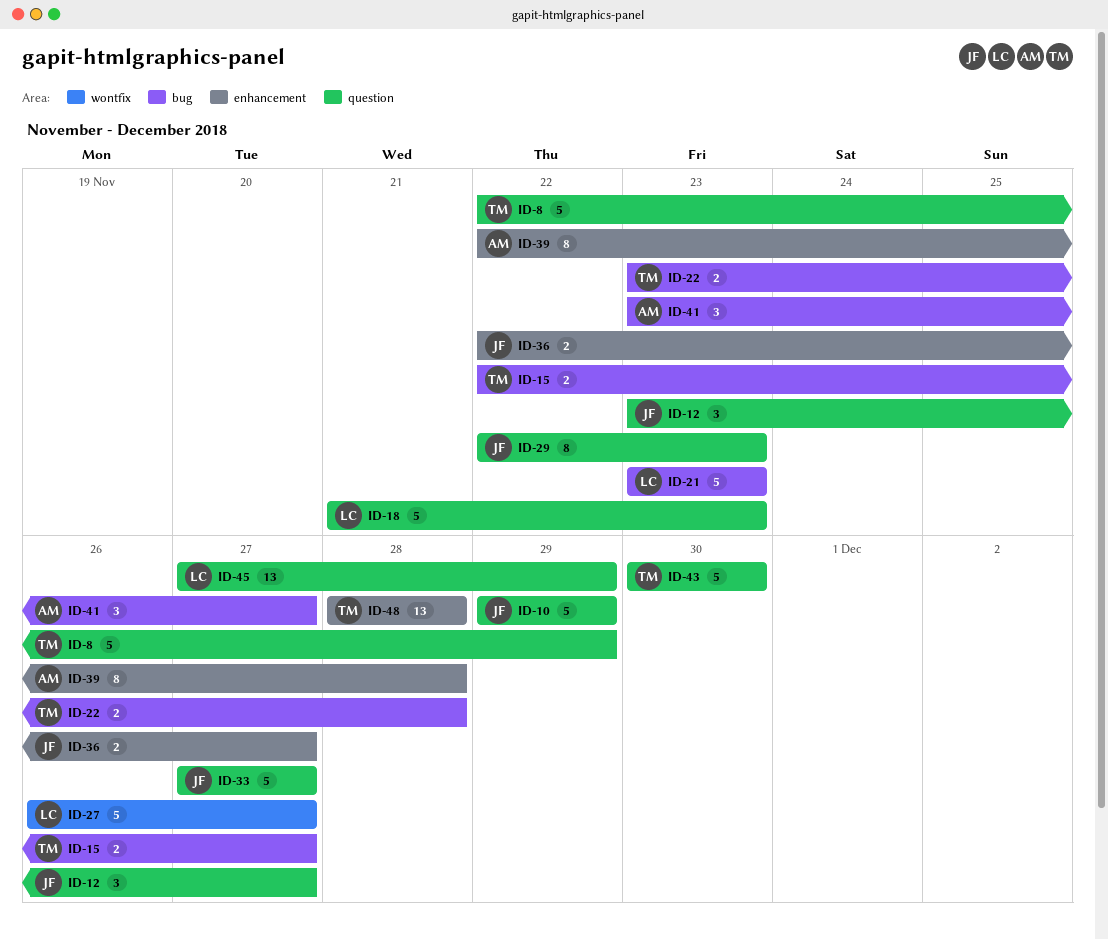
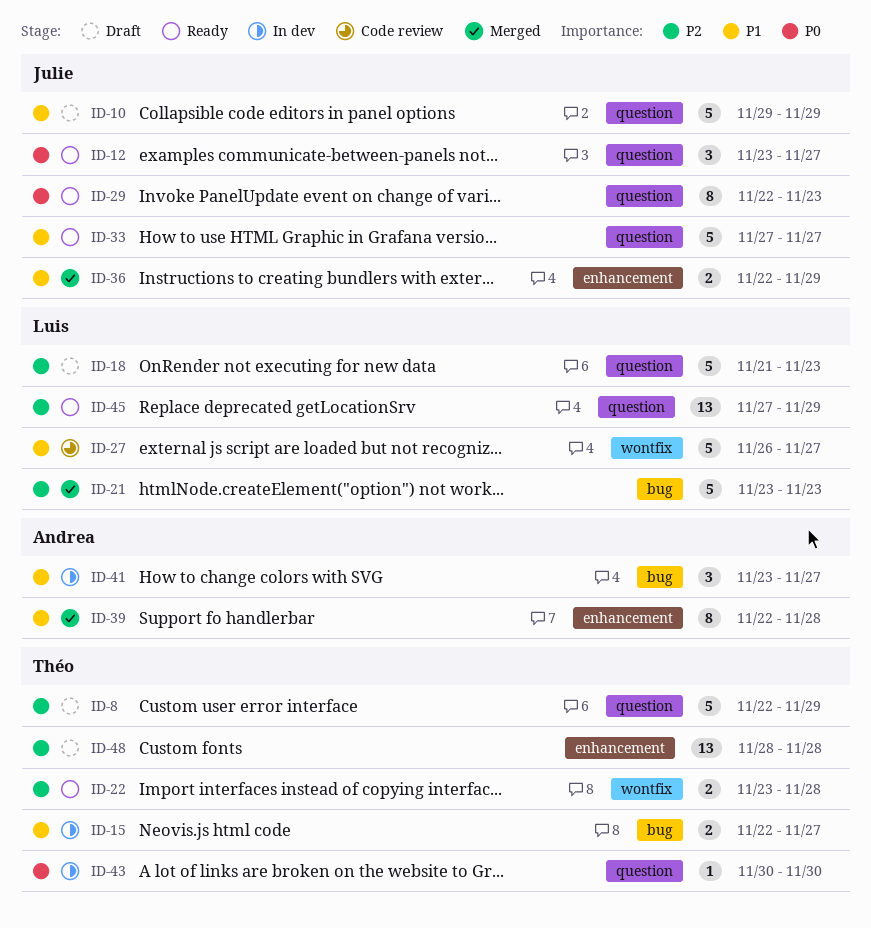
ID-22, label: bug -> wontfix
ID-36, due: Nov 27 -> Nov 29
ID-43, estimate: 5 -> 1

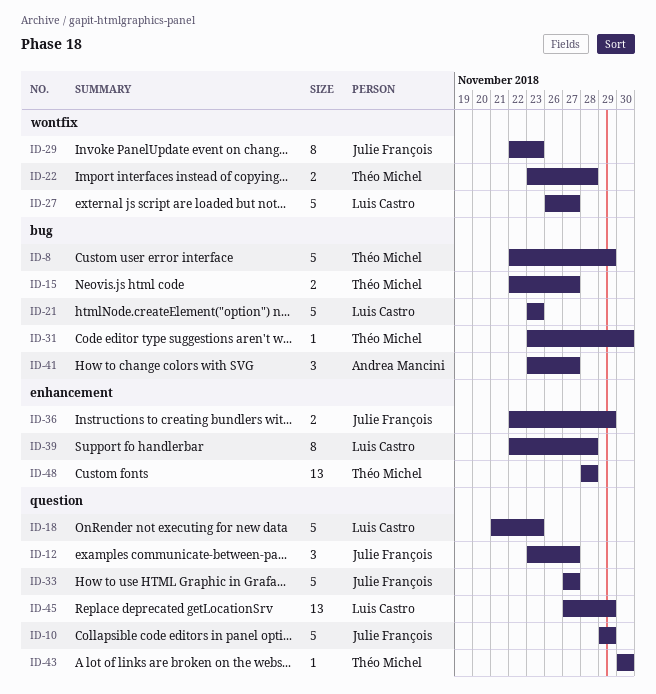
ID-8, label: question -> bug
ID-29, label: question -> wontfix
ID-31: none -> present
ID-39, owner: Andrea Mancini -> Luis Castro

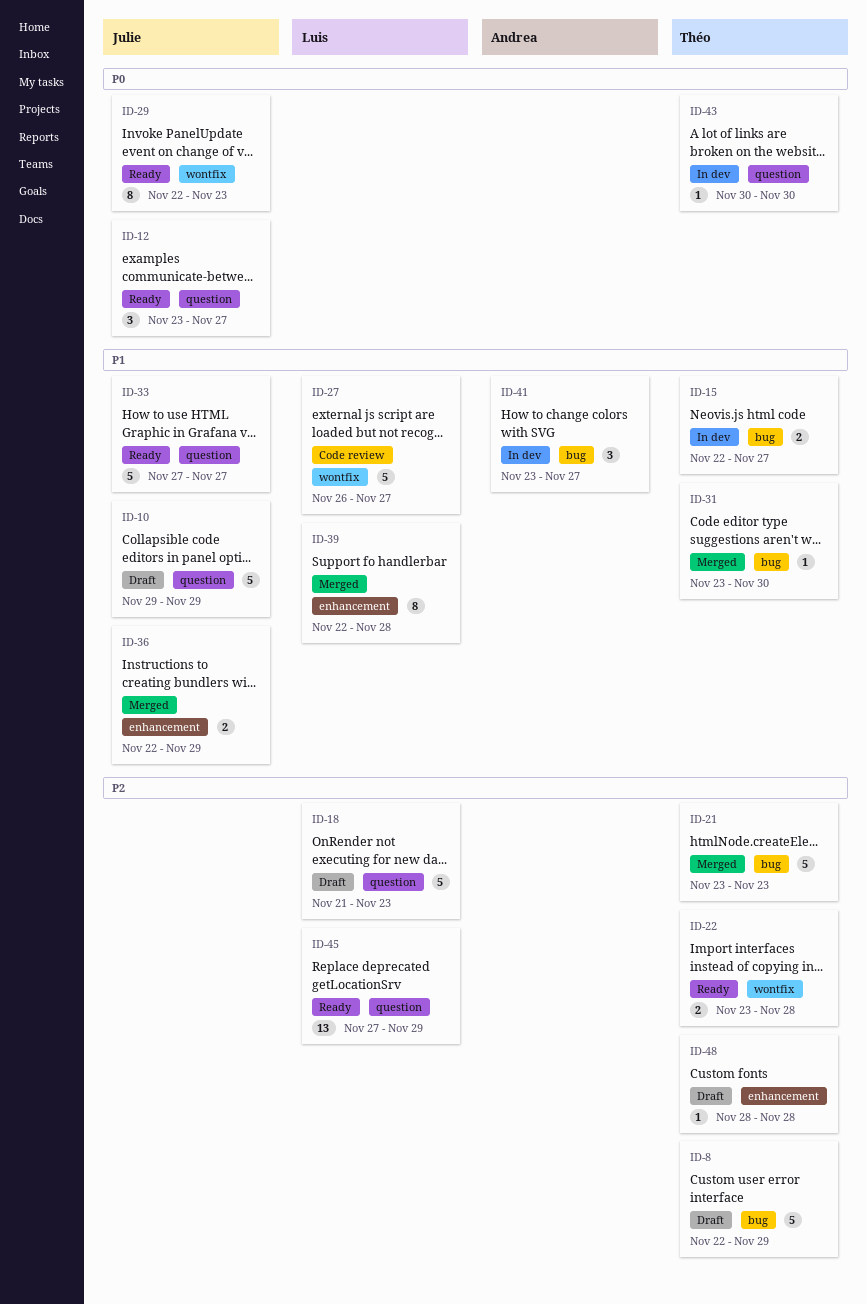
ID-21, owner: Luis Castro -> Théo Michel
ID-48, estimate: 13 -> 1

